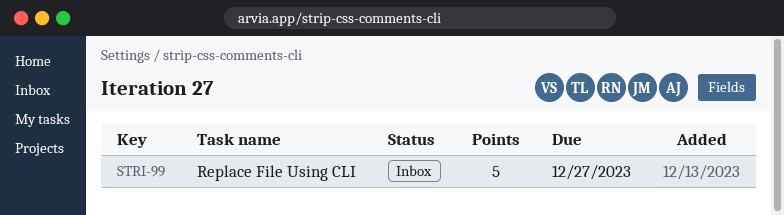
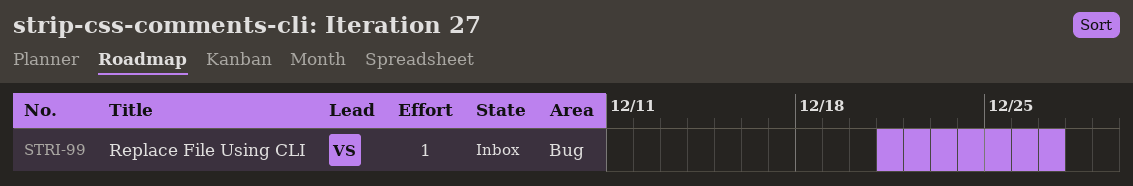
STRI-99, estimate: 5 -> 1

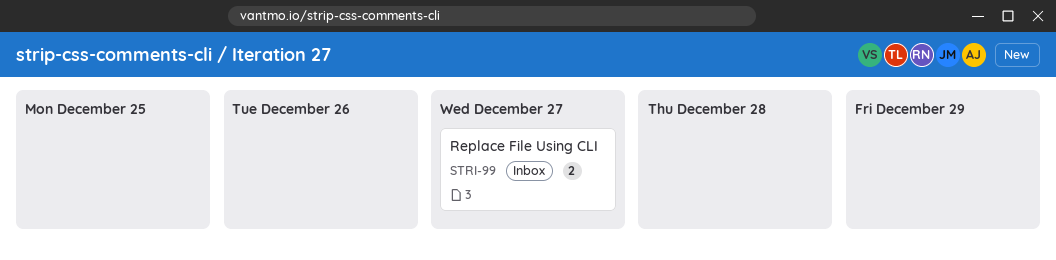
STRI-99, estimate: 1 -> 2

